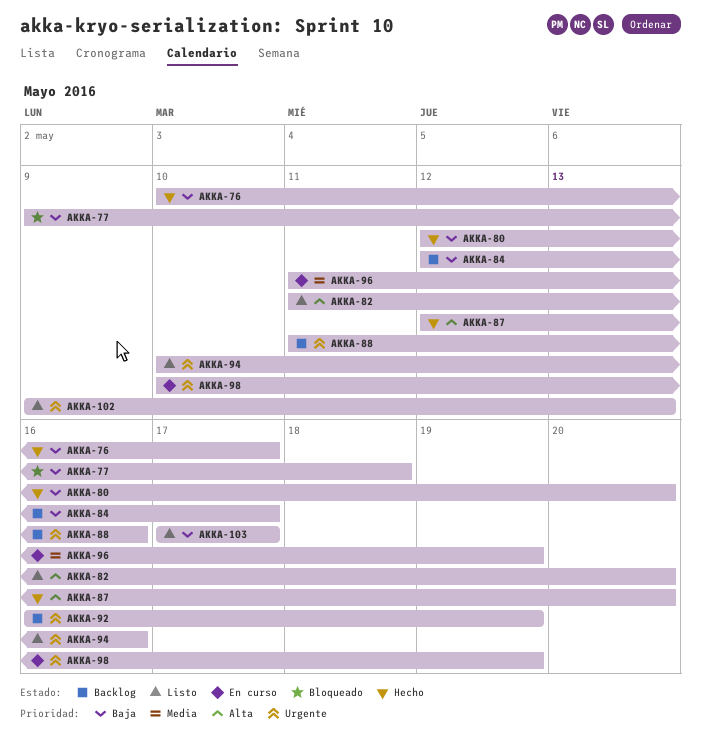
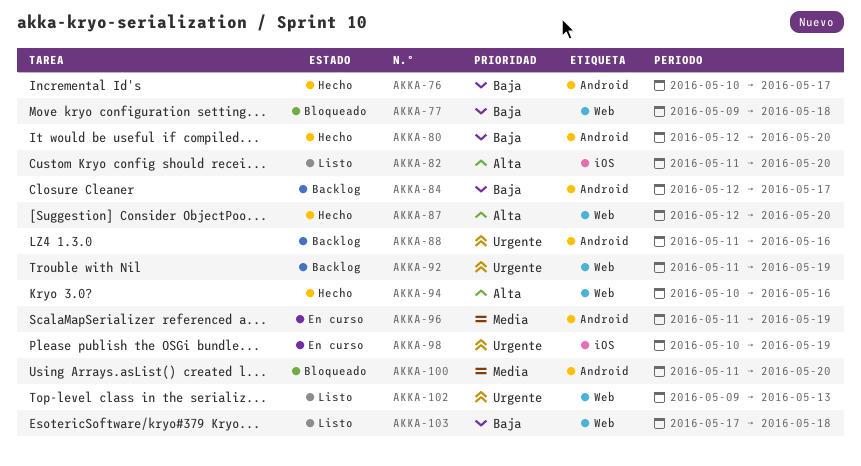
AKKA-92, start: May 16 -> May 11
AKKA-94, status: Listo -> Hecho
AKKA-94, priority: Urgente -> Alta
AKKA-100: none -> present
AKKA-103, due: May 17 -> May 18

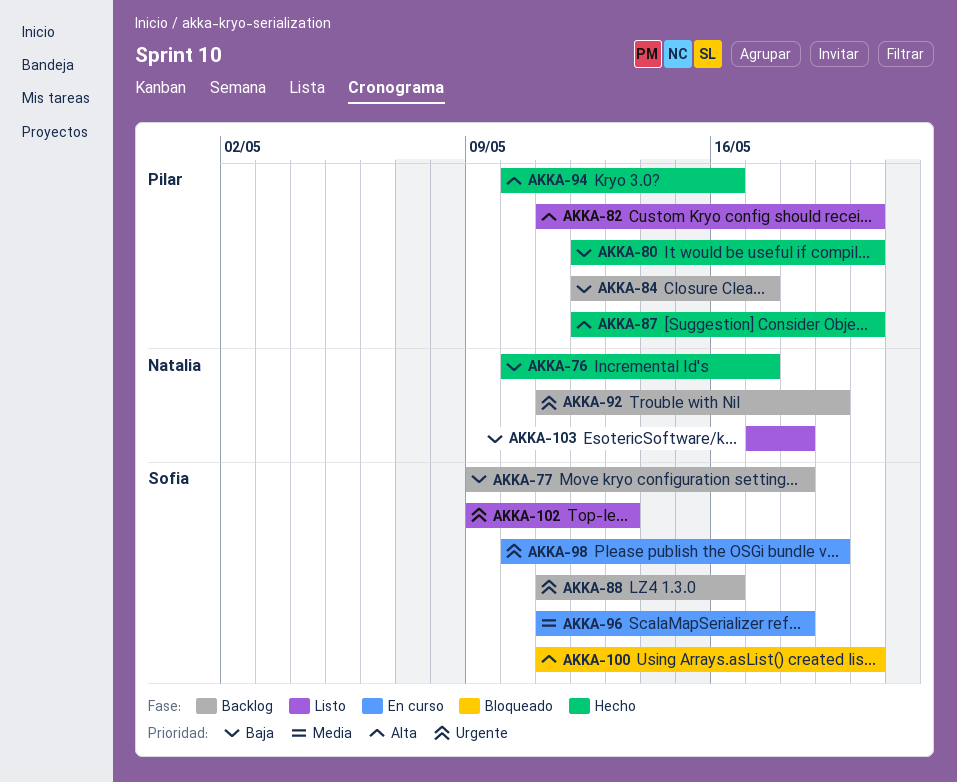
AKKA-77, status: Bloqueado -> Backlog
AKKA-96, due: May 19 -> May 18
AKKA-100, priority: Media -> Alta

